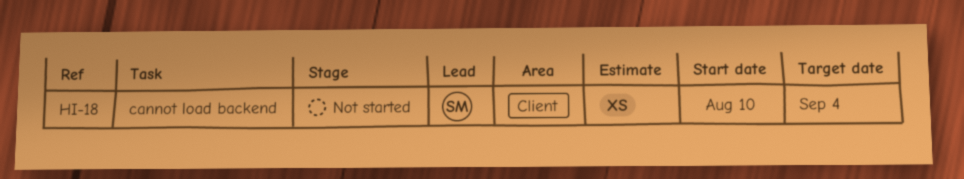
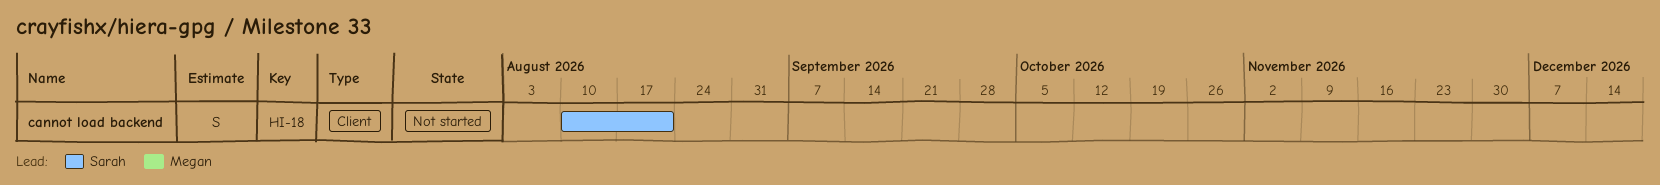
HI-18, estimate: XS -> S
HI-18, due: Sep 4 -> Aug 21

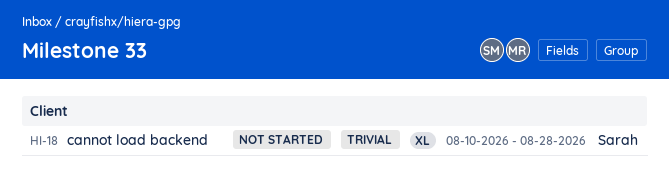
HI-18, estimate: S -> XL
HI-18, due: Aug 21 -> Aug 28

